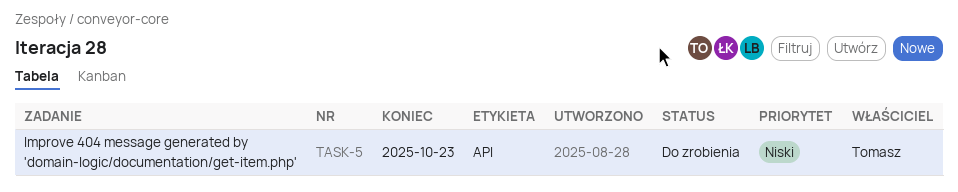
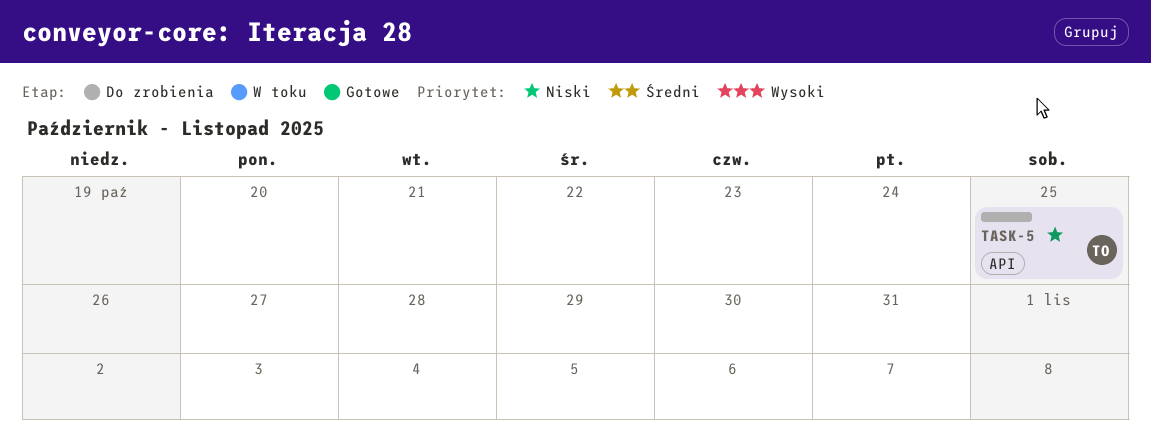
TASK-5, due: Oct 23 -> Oct 25

